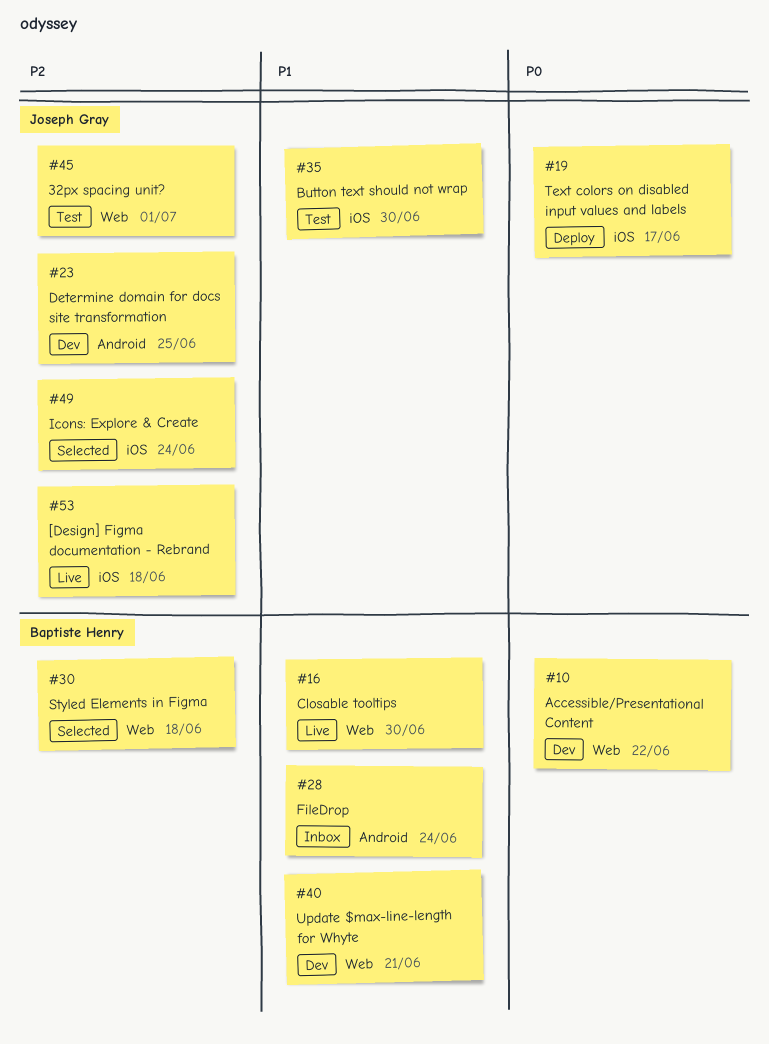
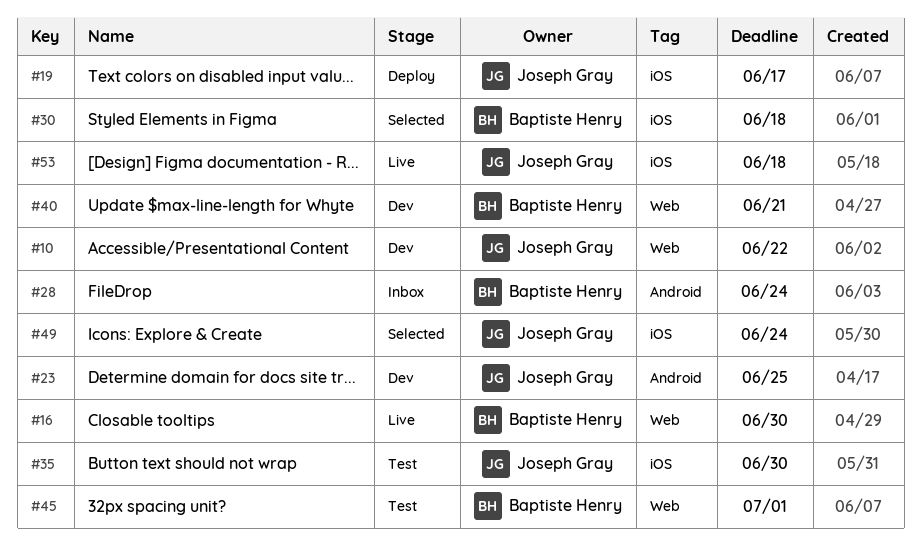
#10, owner: Baptiste Henry -> Joseph Gray
#30, label: Web -> iOS
#45, owner: Joseph Gray -> Baptiste Henry

